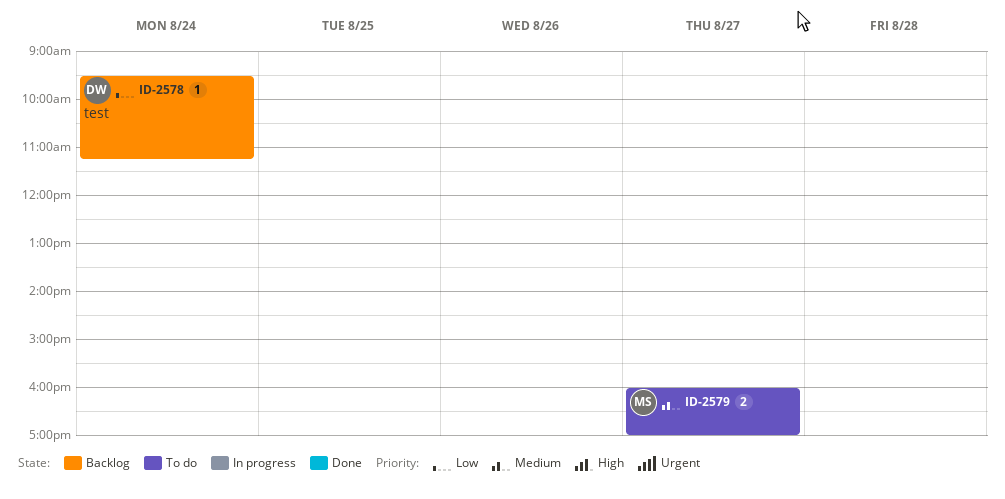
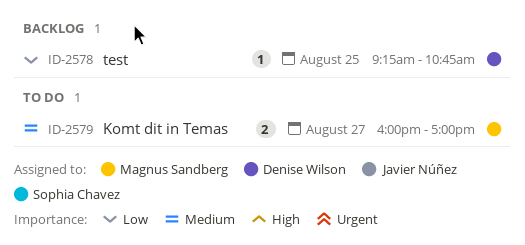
ID-2578, day: Aug 24 -> Aug 25
ID-2578, begins: 09:30 -> 09:15
ID-2578, ends: 11:15 -> 10:45

